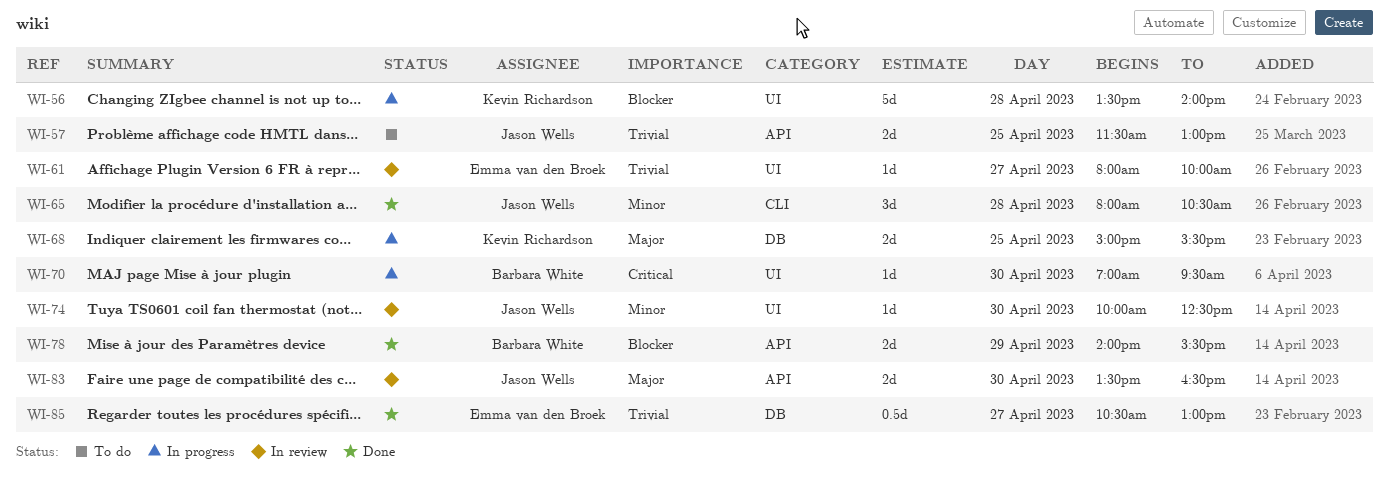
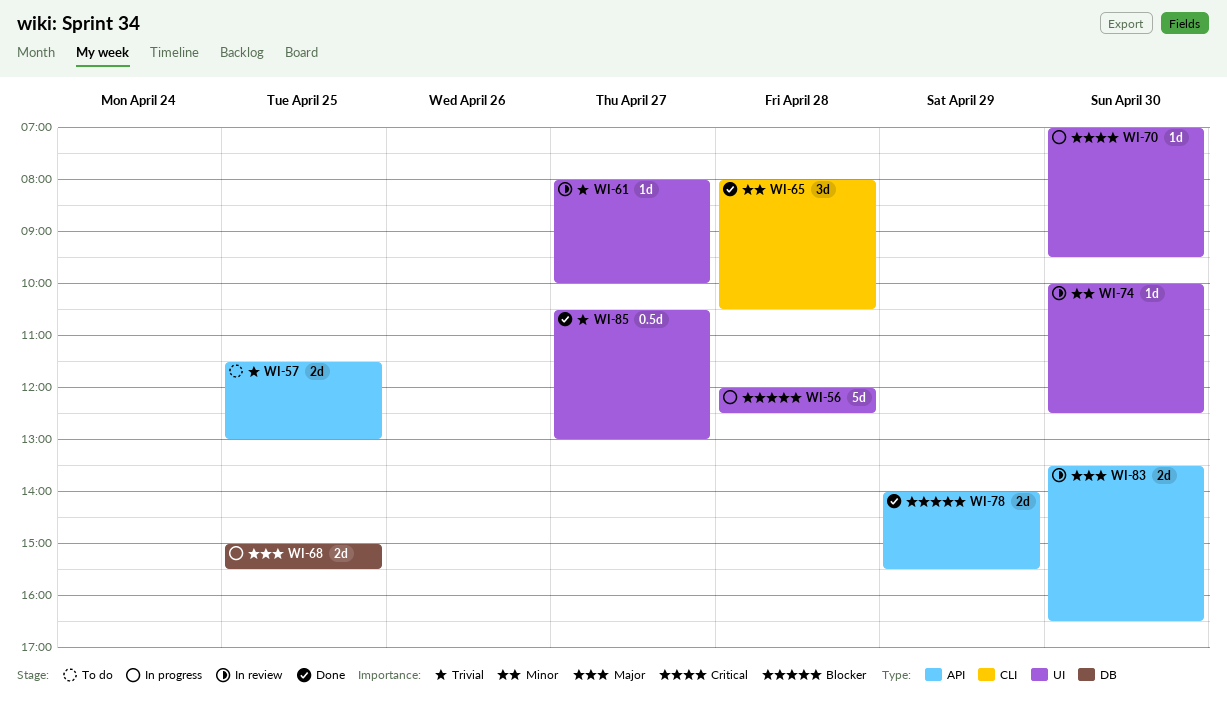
WI-56, begins: 13:30 -> 12:00
WI-56, ends: 14:00 -> 12:30
WI-85, label: DB -> UI

